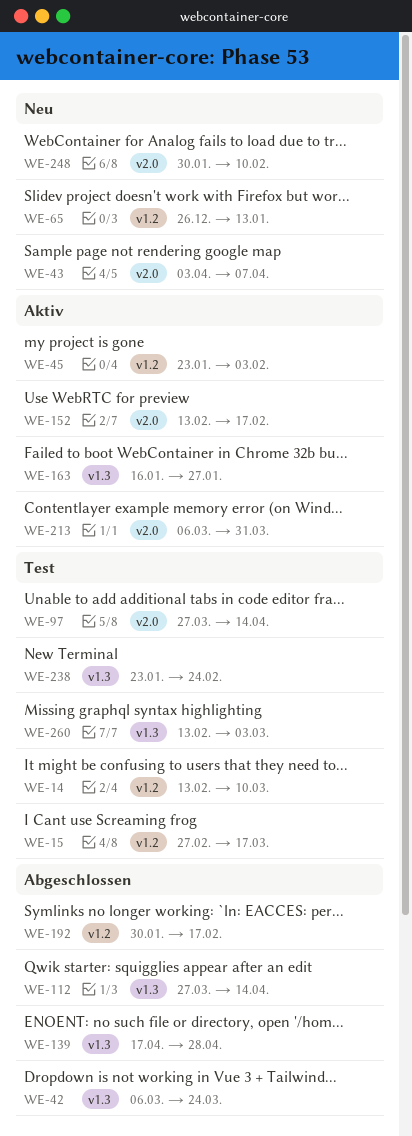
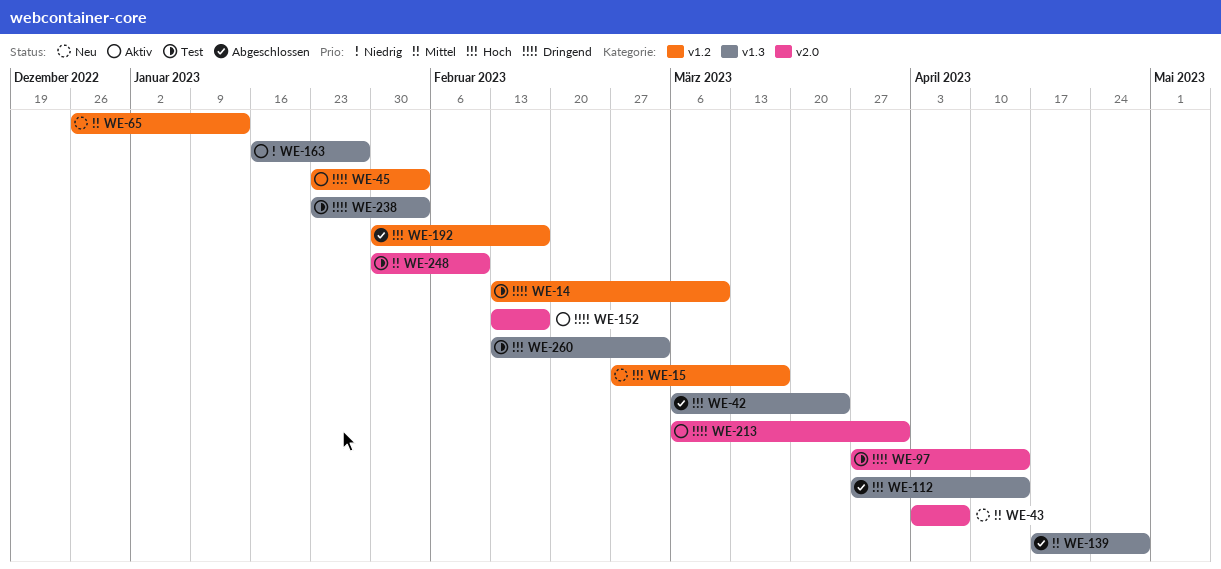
WE-15, status: Test -> Neu
WE-238, due: Feb 24 -> Feb 3
WE-248, status: Neu -> Test

